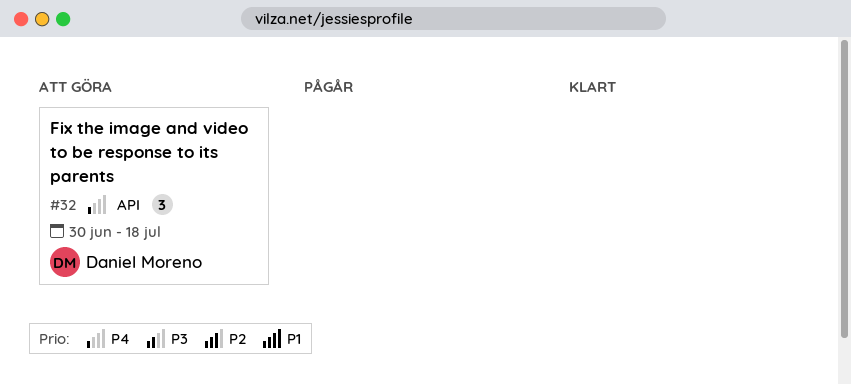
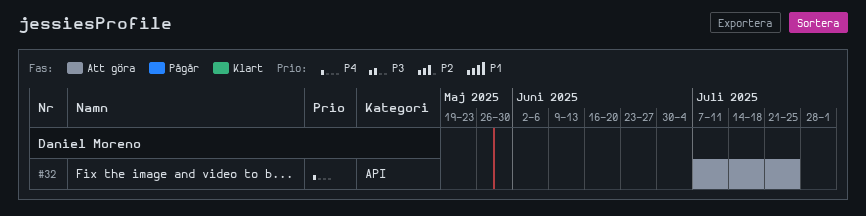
#32, start: Jun 30 -> Jul 7
#32, due: Jul 18 -> Jul 25

